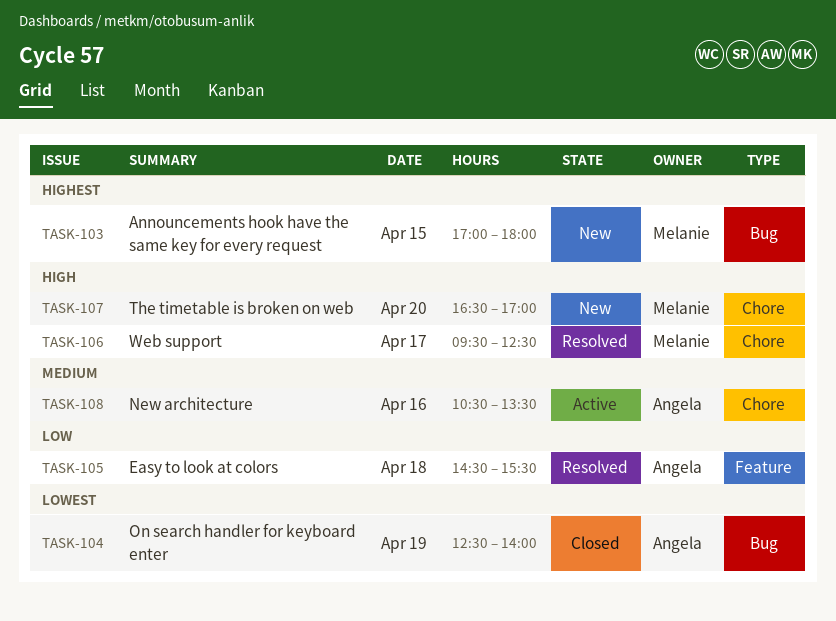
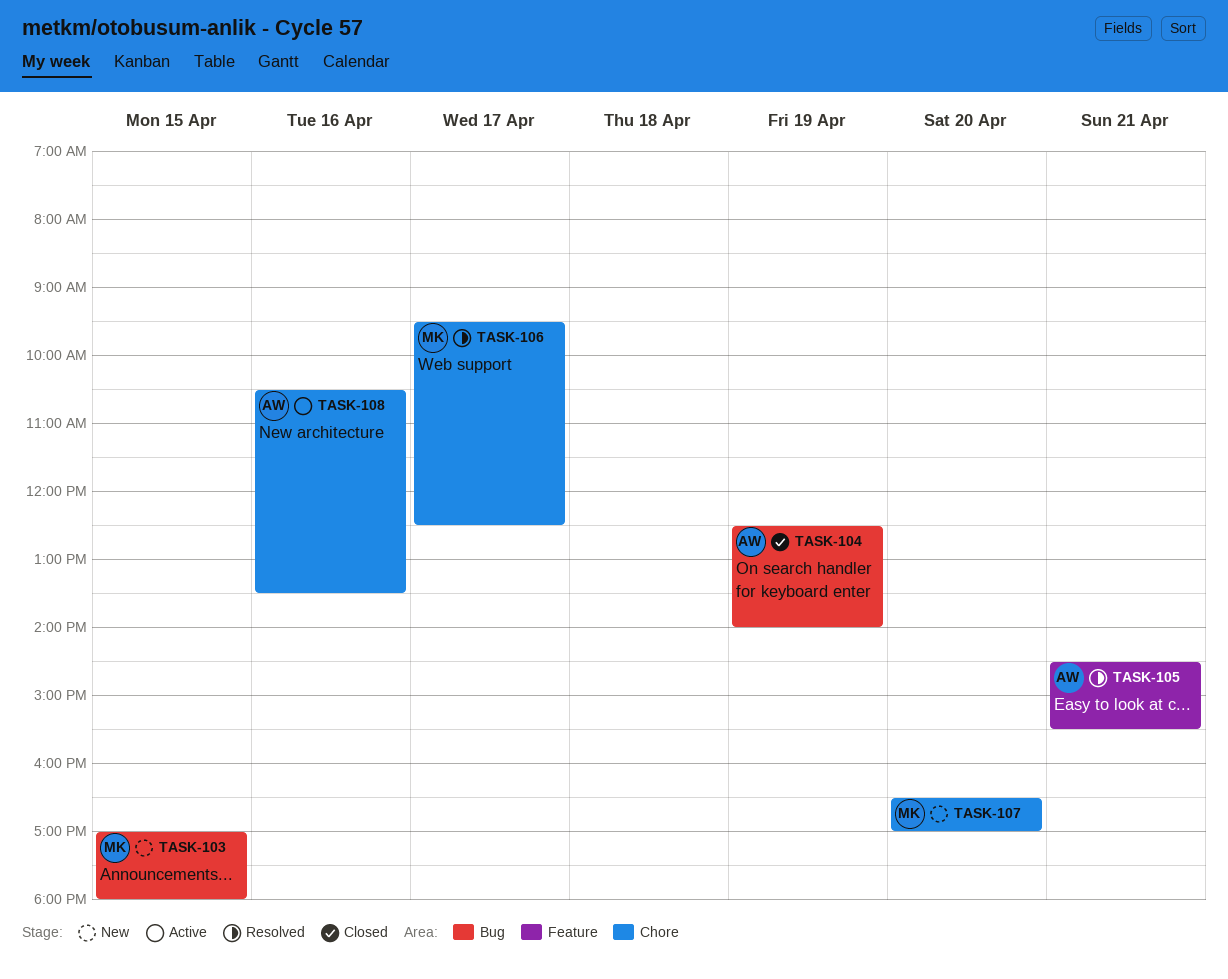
TASK-105, day: Apr 18 -> Apr 21

